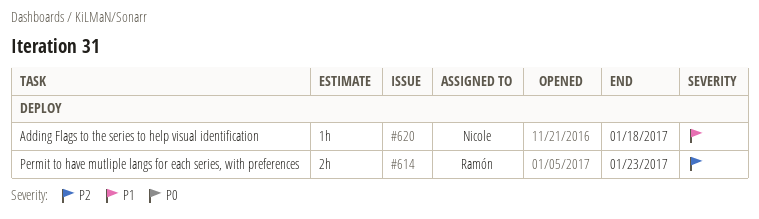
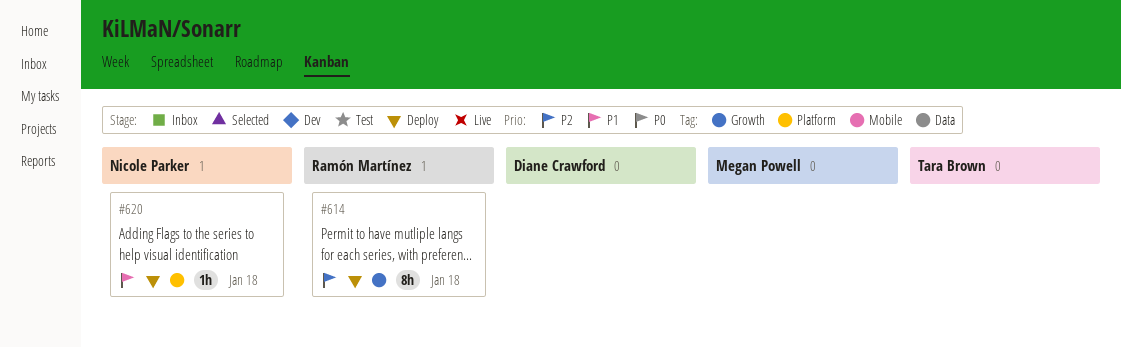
#614, estimate: 2h -> 8h
#614, due: Jan 23 -> Jan 18

